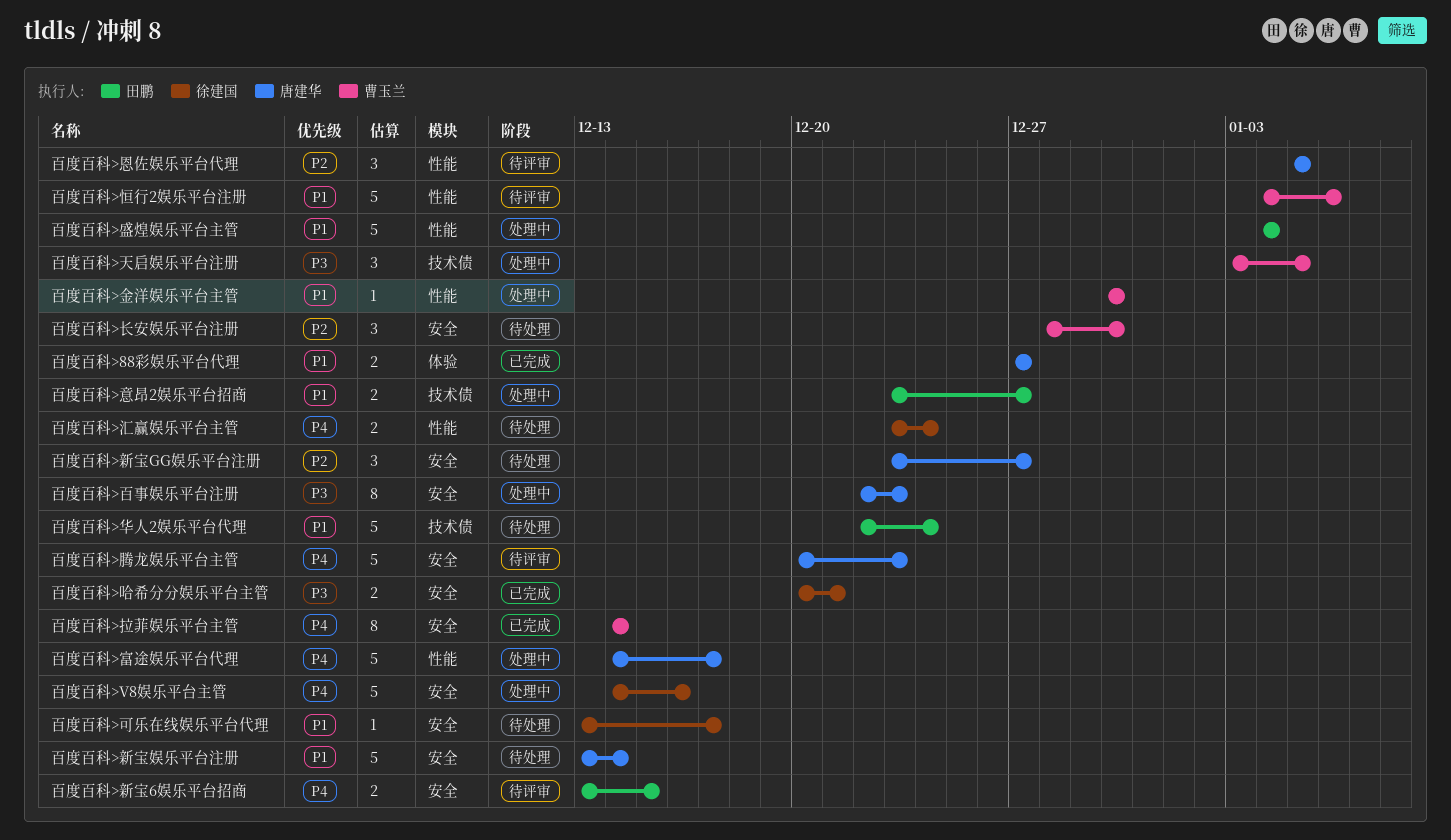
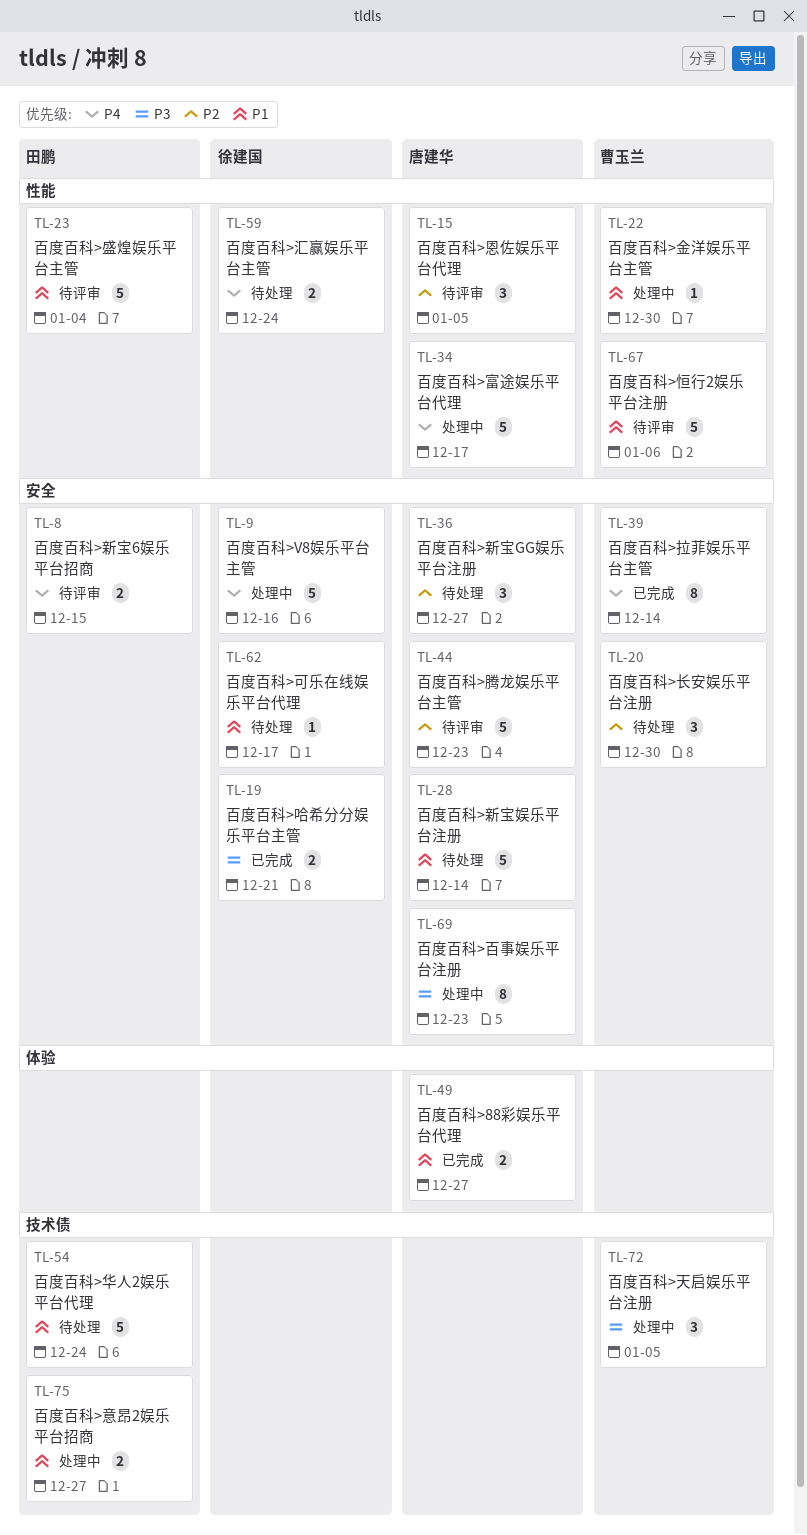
百度百科>盛煌娱乐平台主管, status: 处理中 -> 待评审
百度百科>腾龙娱乐平台主管, priority: P4 -> P2

